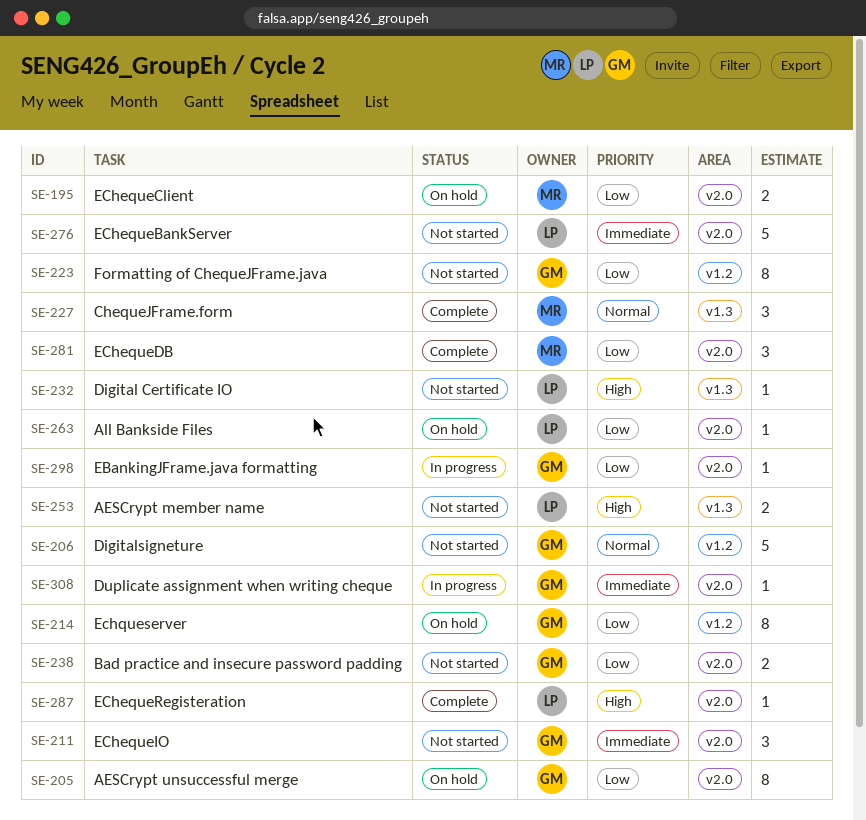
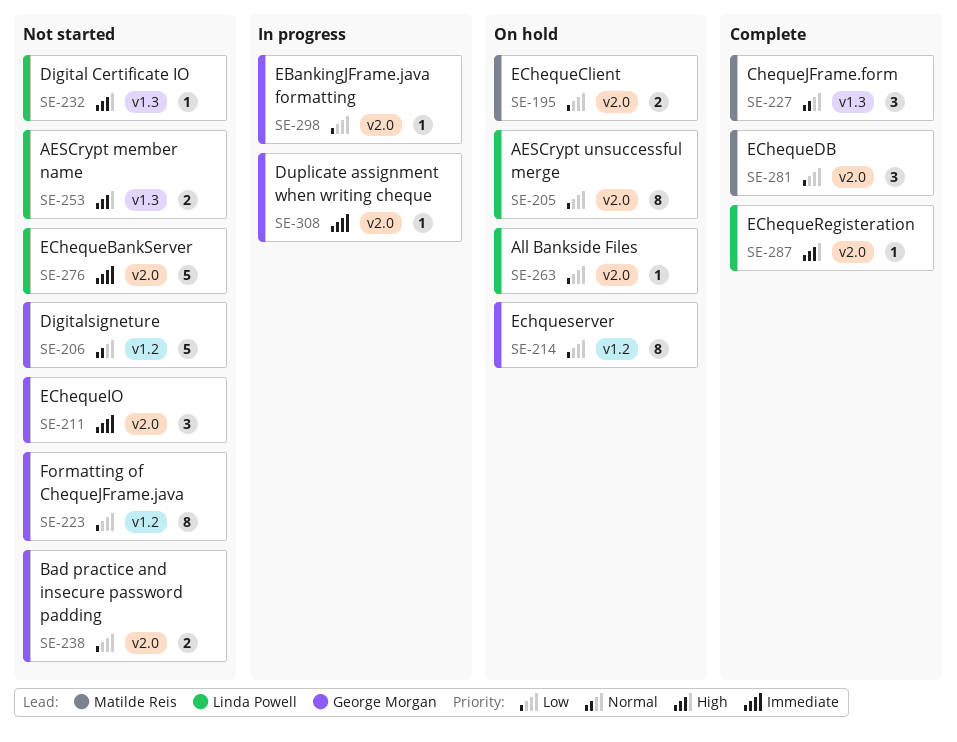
SE-205, owner: George Morgan -> Linda Powell

